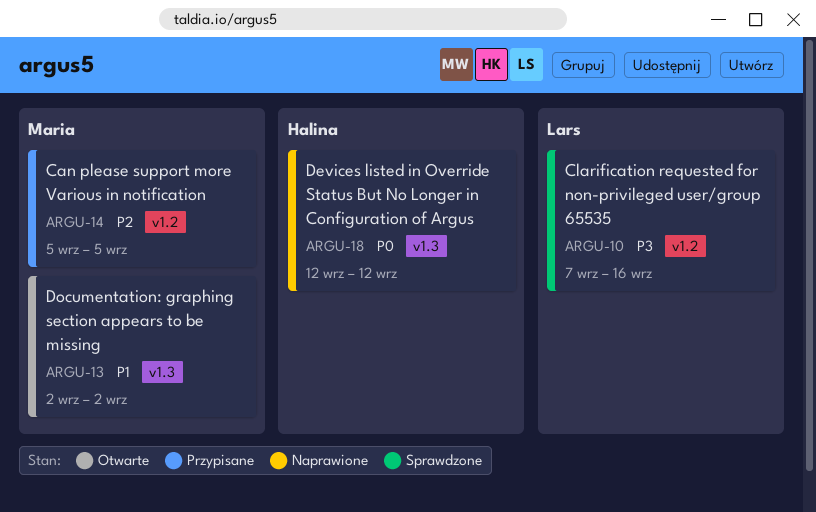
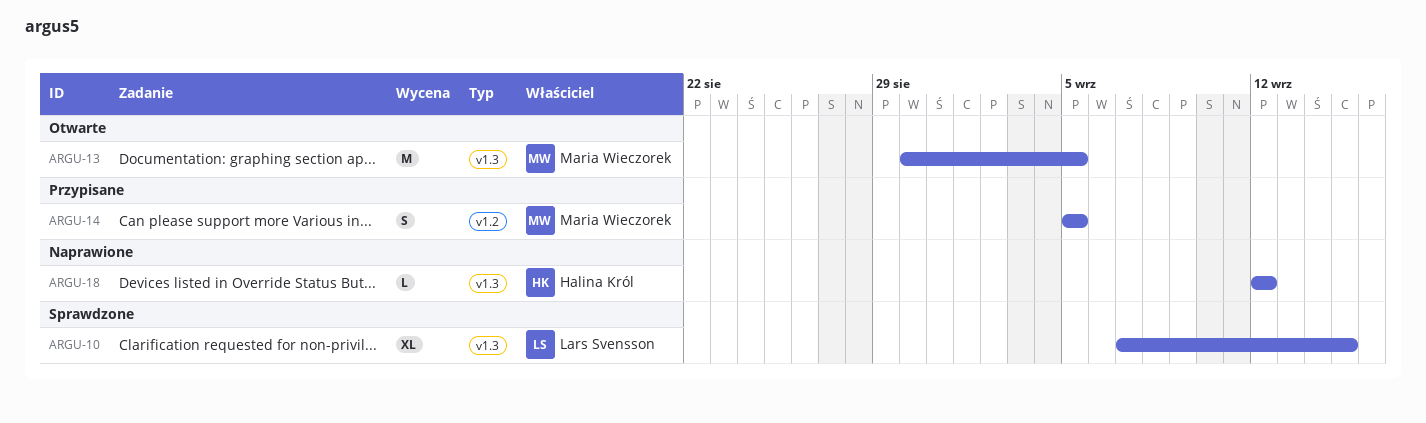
ARGU-10, label: v1.2 -> v1.3
ARGU-10, due: Sep 16 -> Sep 15
ARGU-13, start: Sep 2 -> Aug 30
ARGU-13, due: Sep 2 -> Sep 5

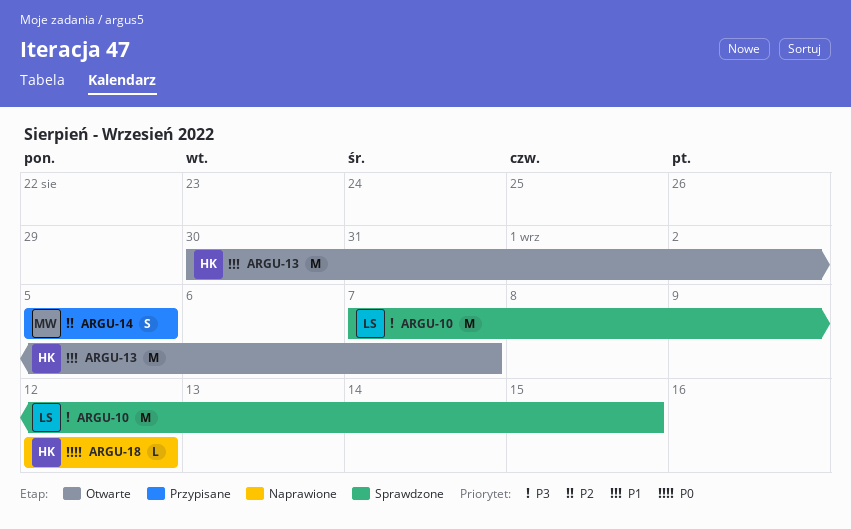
ARGU-10, estimate: XL -> M
ARGU-13, owner: Maria Wieczorek -> Halina Król
ARGU-13, due: Sep 5 -> Sep 7

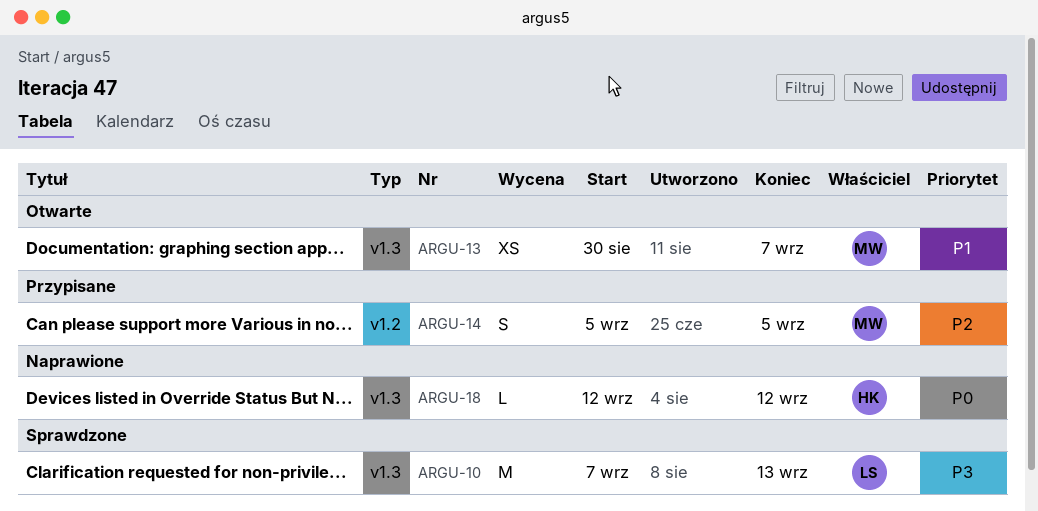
ARGU-10, due: Sep 15 -> Sep 13
ARGU-13, owner: HK -> MW
ARGU-13, estimate: M -> XS

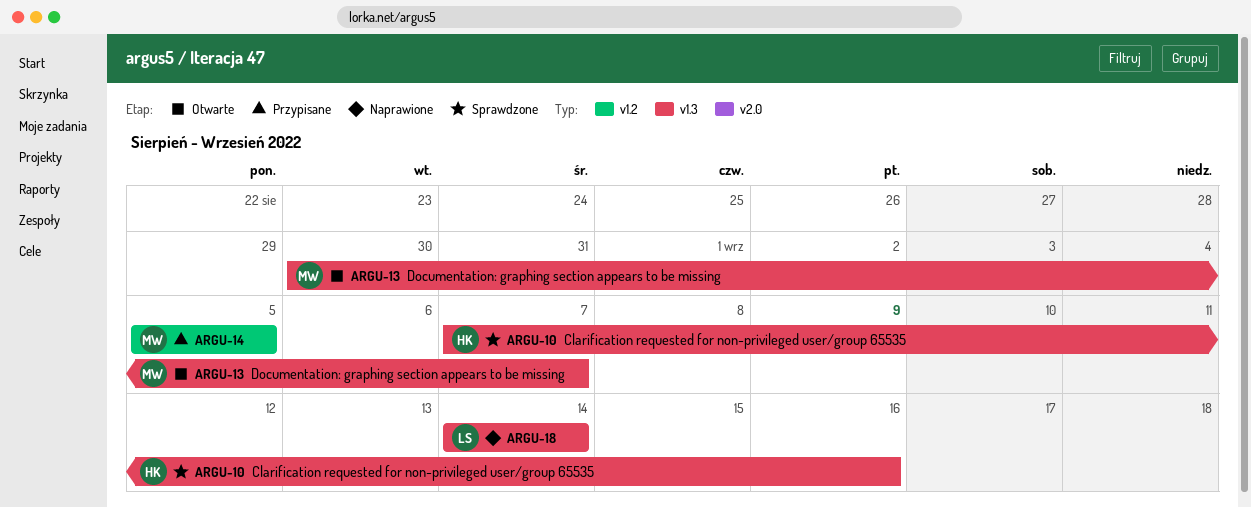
ARGU-10, owner: LS -> HK
ARGU-10, due: Sep 13 -> Sep 16
ARGU-18, owner: HK -> LS
ARGU-18, start: Sep 12 -> Sep 14
ARGU-18, due: Sep 12 -> Sep 14

